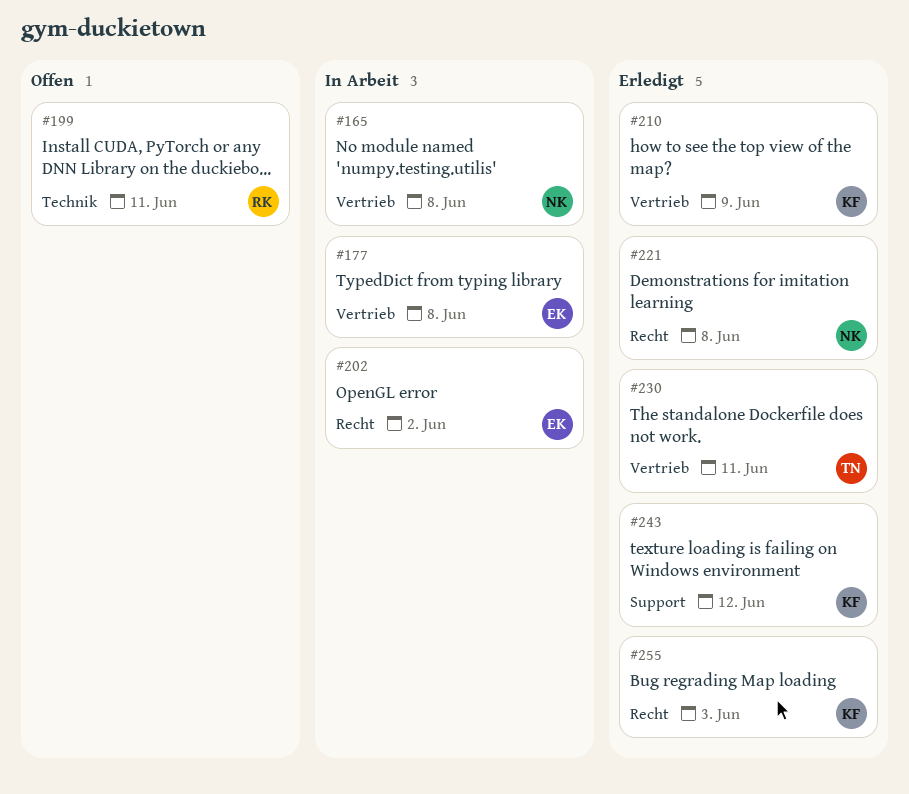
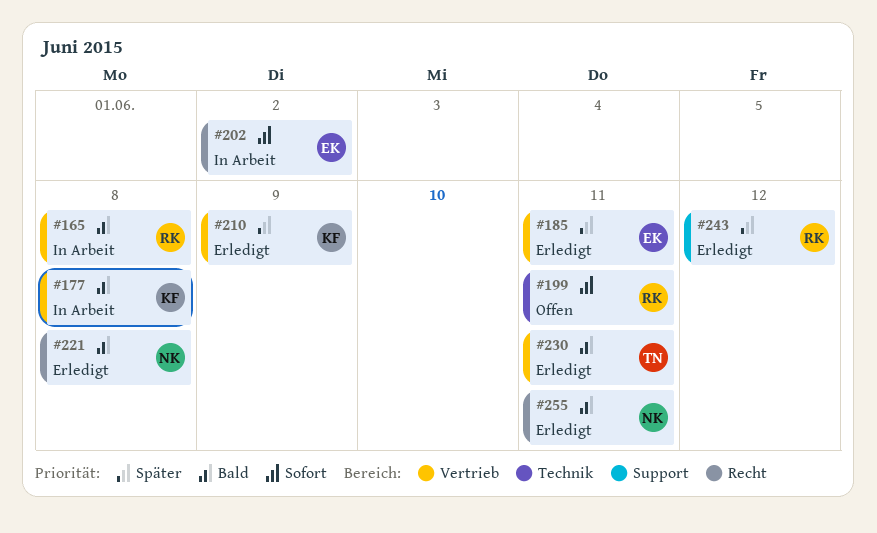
#165, owner: NK -> RK
#177, owner: EK -> KF
#185: none -> present
#243, owner: KF -> RK
#255, owner: KF -> NK
#255, due: Jun 3 -> Jun 11

